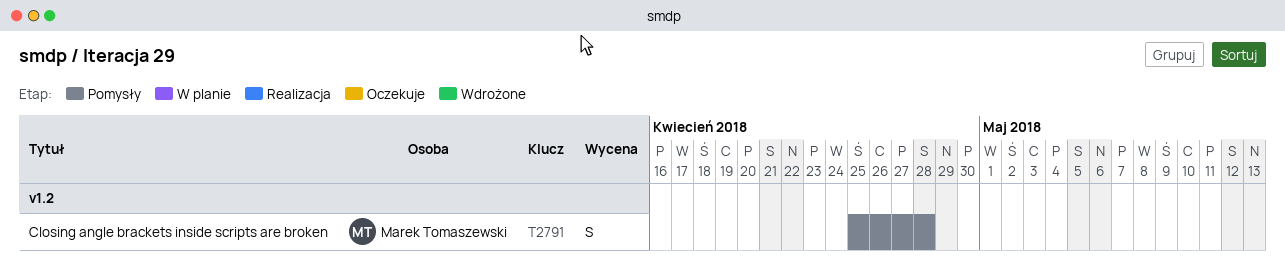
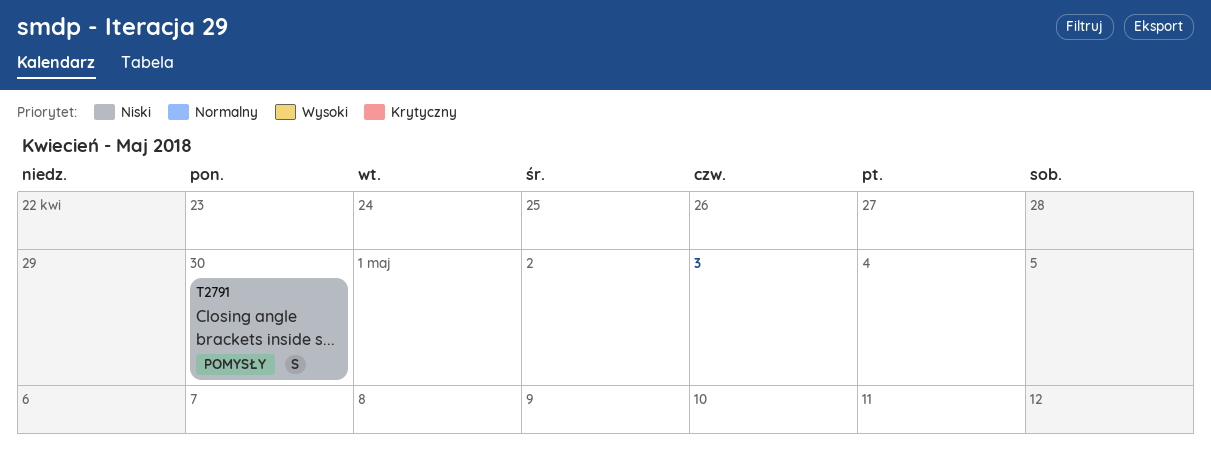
T2791, due: Apr 28 -> Apr 30

